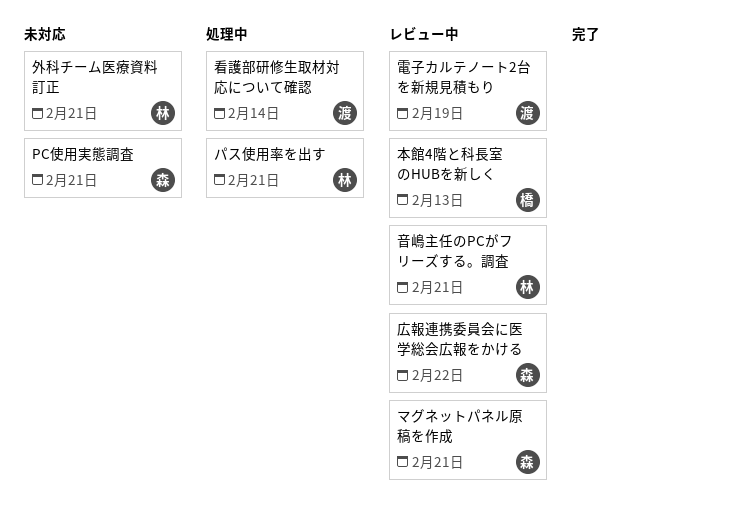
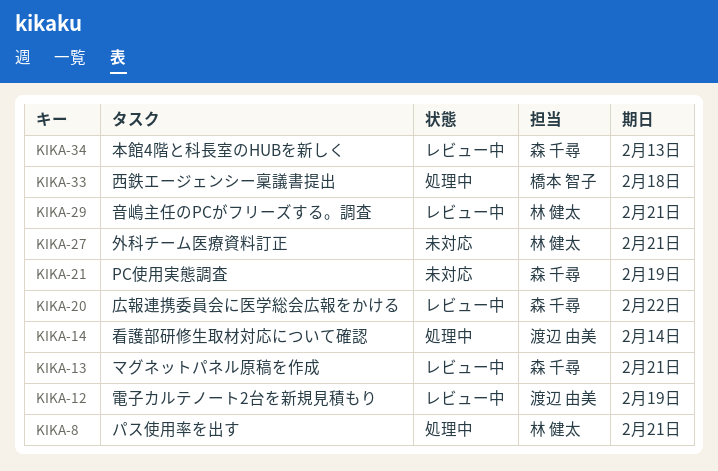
PC使用実態調査, due: Feb 21 -> Feb 19
本館4階と科長室のHUBを新しく, owner: 橋本 智子 -> 森 千尋
西鉄エージェンシー稟議書提出: none -> present

